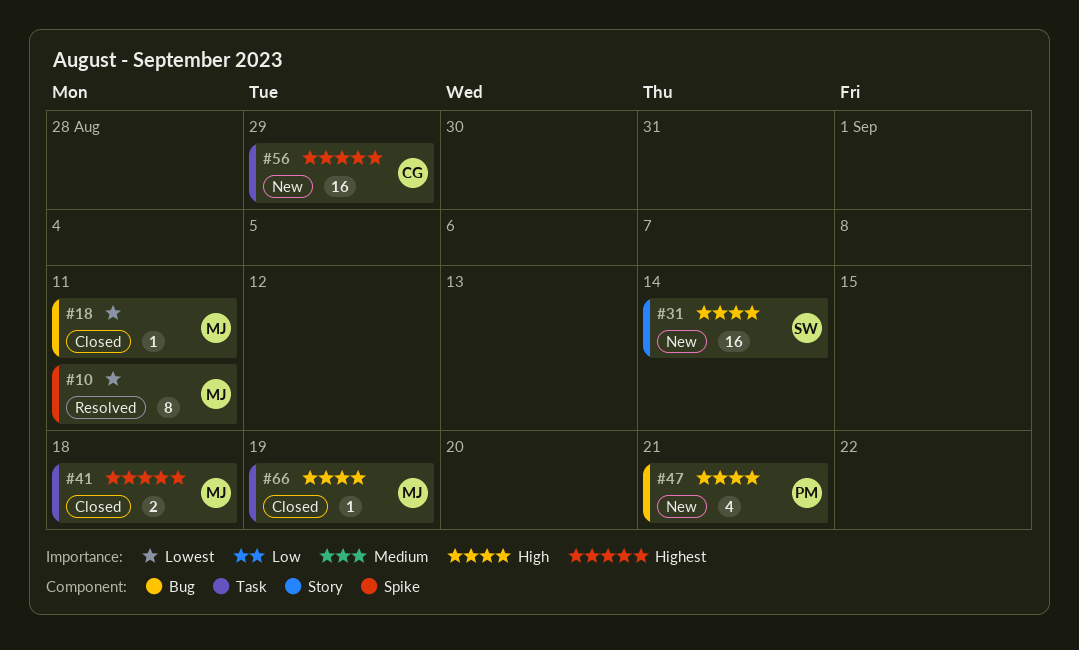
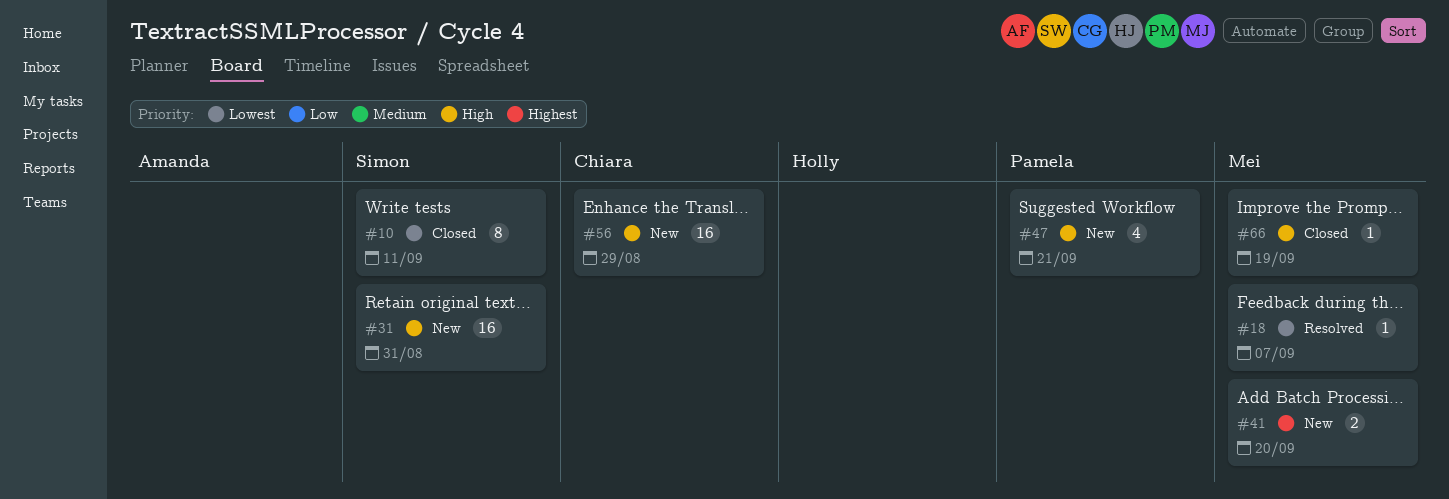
#10, status: Resolved -> Closed
#10, owner: Mei -> Simon
#18, status: Closed -> Resolved
#18, due: Sep 11 -> Sep 7
#31, due: Sep 14 -> Aug 31
#41, status: Closed -> New
#41, due: Sep 18 -> Sep 20
#56, priority: Highest -> High

